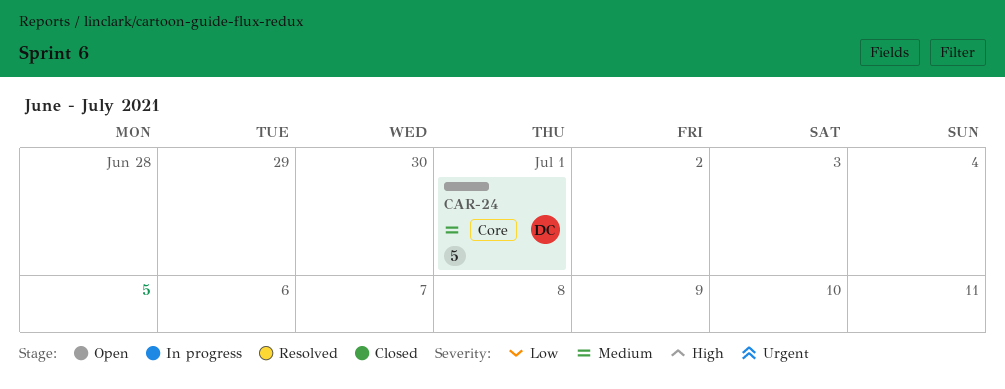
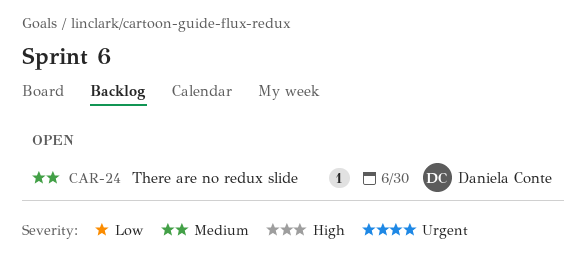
CAR-24, estimate: 5 -> 1
CAR-24, due: Jul 1 -> Jun 30

